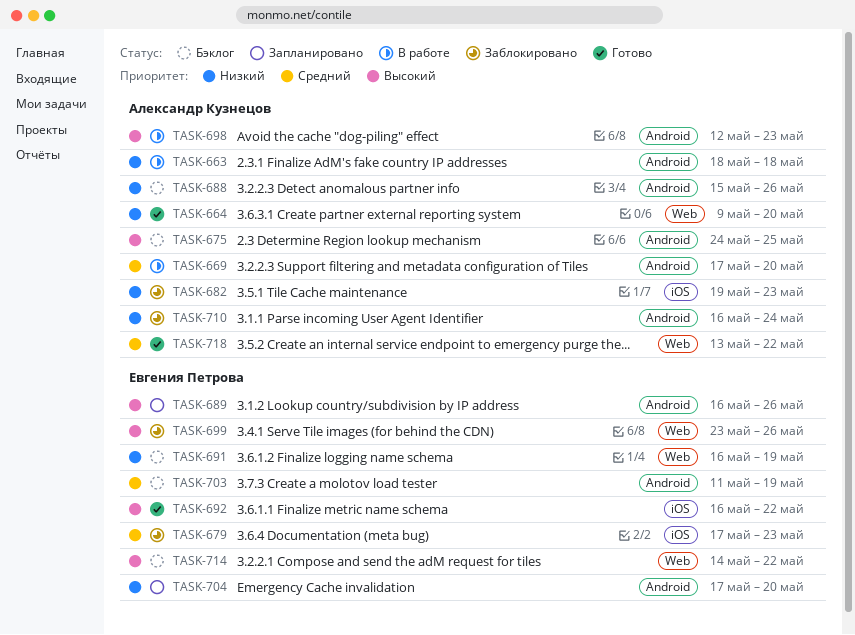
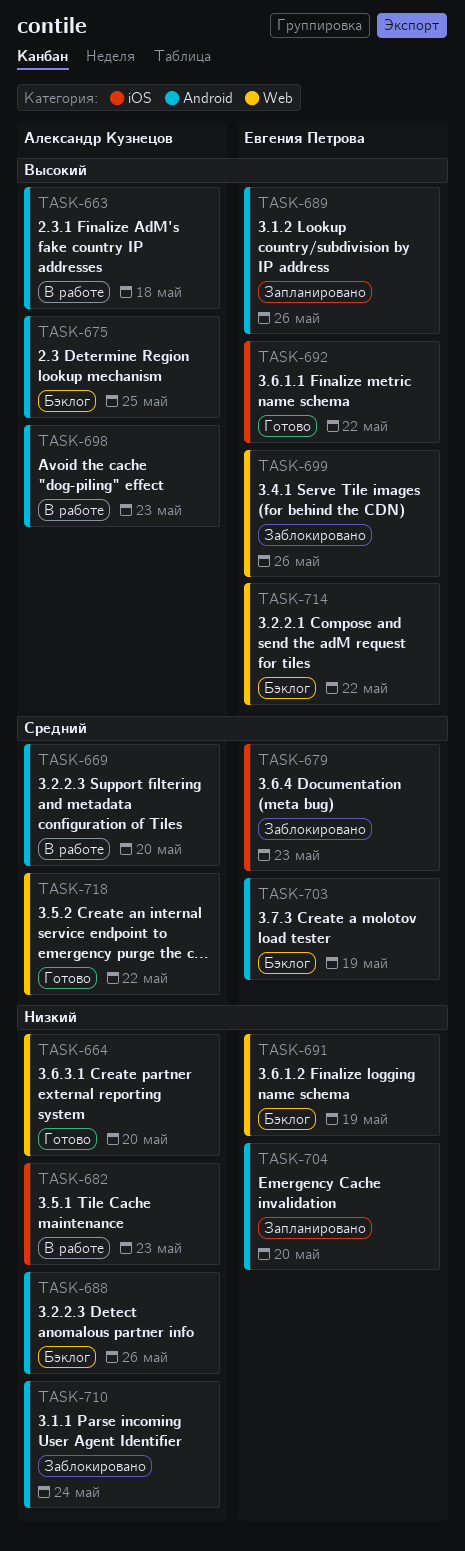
TASK-663, priority: Низкий -> Высокий
TASK-682, status: Заблокировано -> В работе

